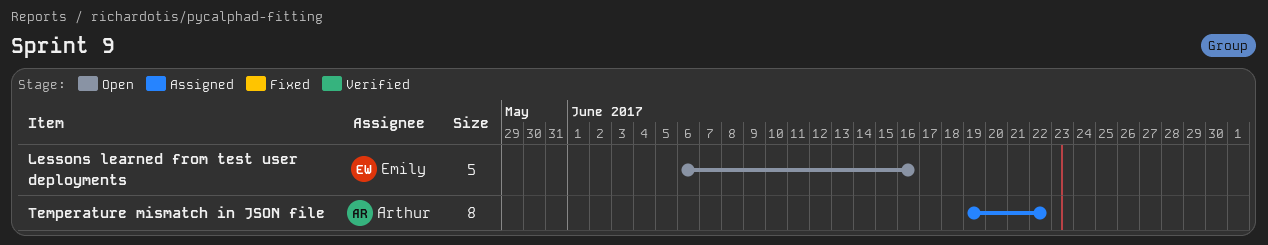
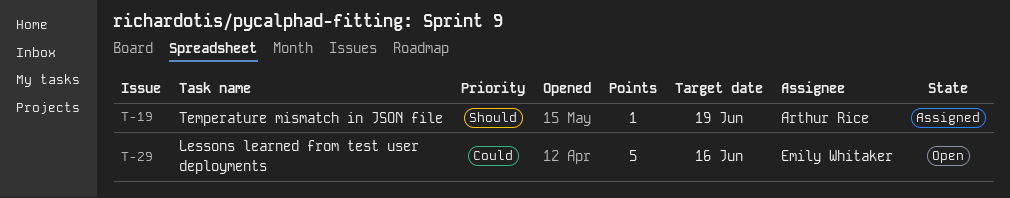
Temperature mismatch in JSON file, estimate: 8 -> 1
Temperature mismatch in JSON file, due: Jun 22 -> Jun 19

